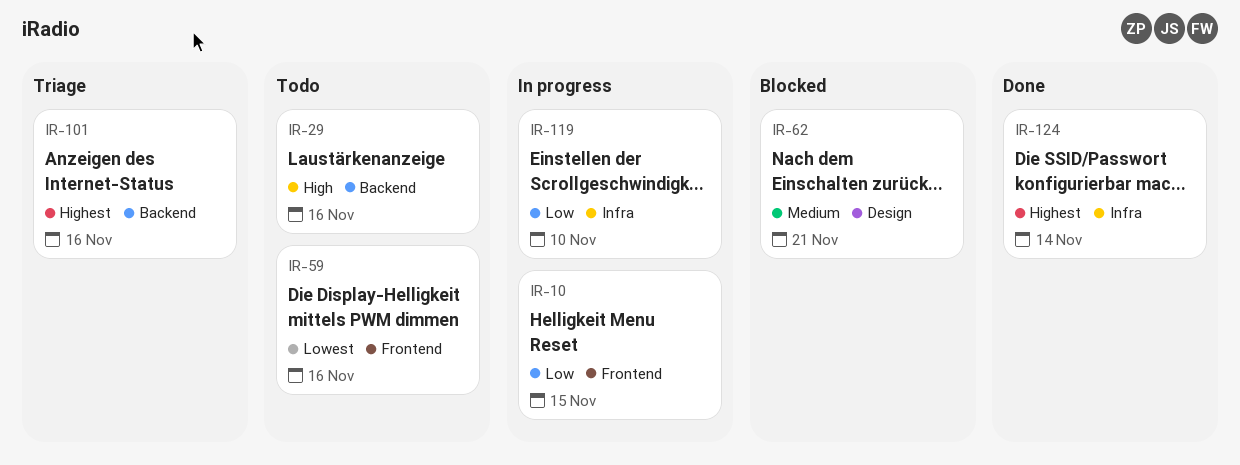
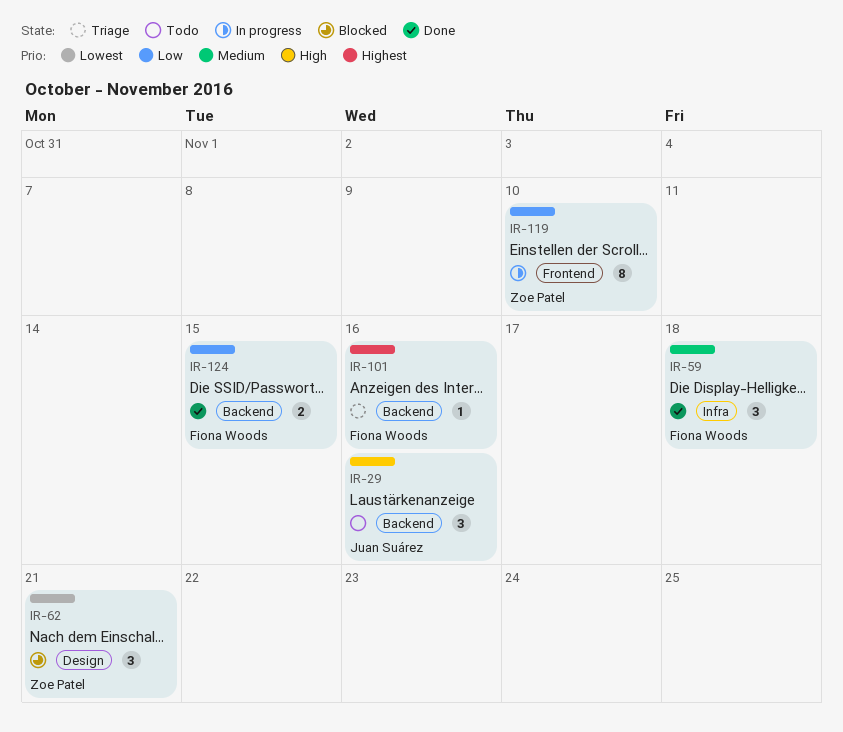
IR-10: present -> none
IR-59, status: Todo -> Done
IR-59, priority: Lowest -> Medium
IR-59, label: Frontend -> Infra
IR-59, due: Nov 16 -> Nov 18
IR-62, priority: Medium -> Lowest
IR-119, label: Infra -> Frontend
IR-124, priority: Highest -> Low
IR-124, label: Infra -> Backend
IR-124, due: Nov 14 -> Nov 15

